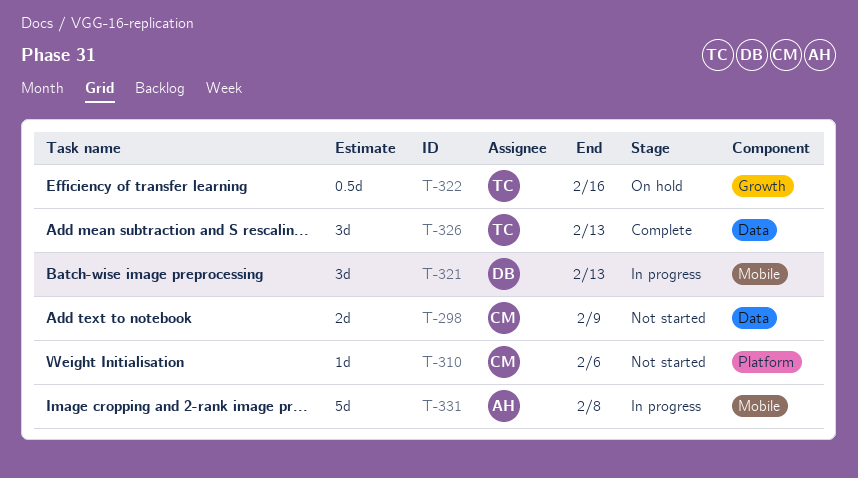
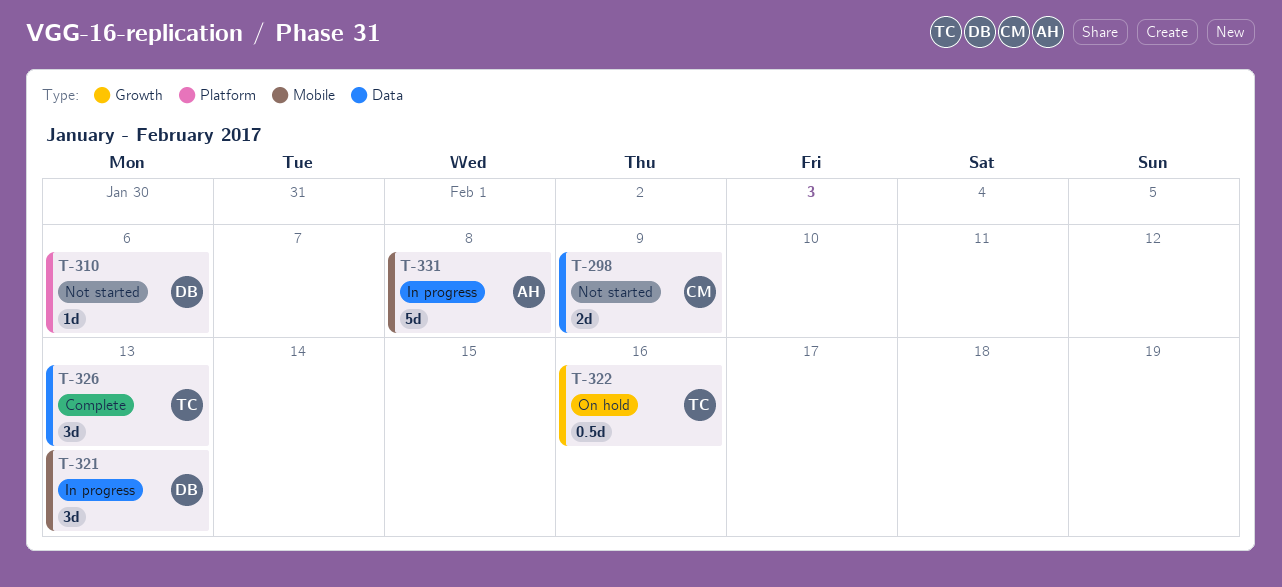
T-310, owner: CM -> DB

